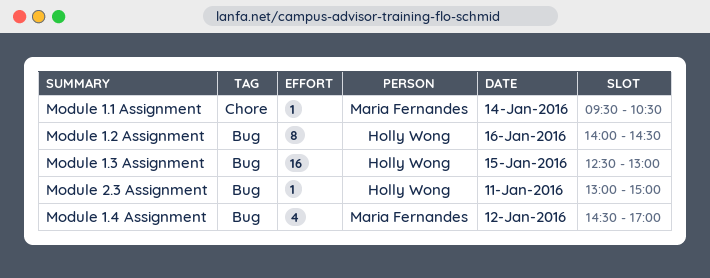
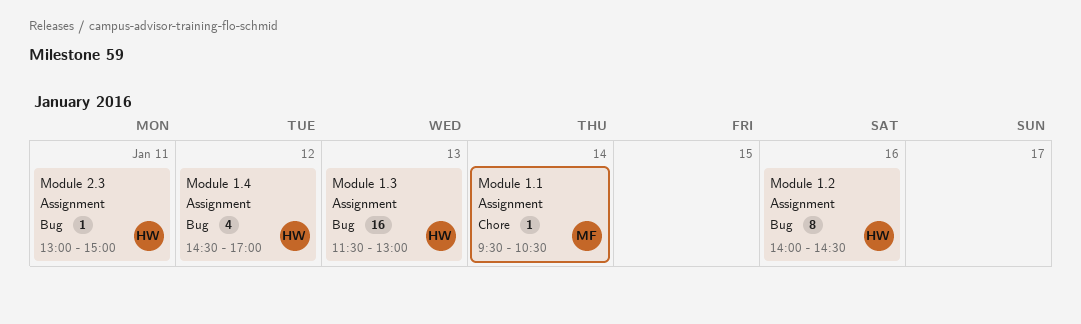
Module 1.3 Assignment, day: Jan 15 -> Jan 13
Module 1.3 Assignment, begins: 12:30 -> 11:30
Module 1.4 Assignment, owner: Maria Fernandes -> Holly Wong

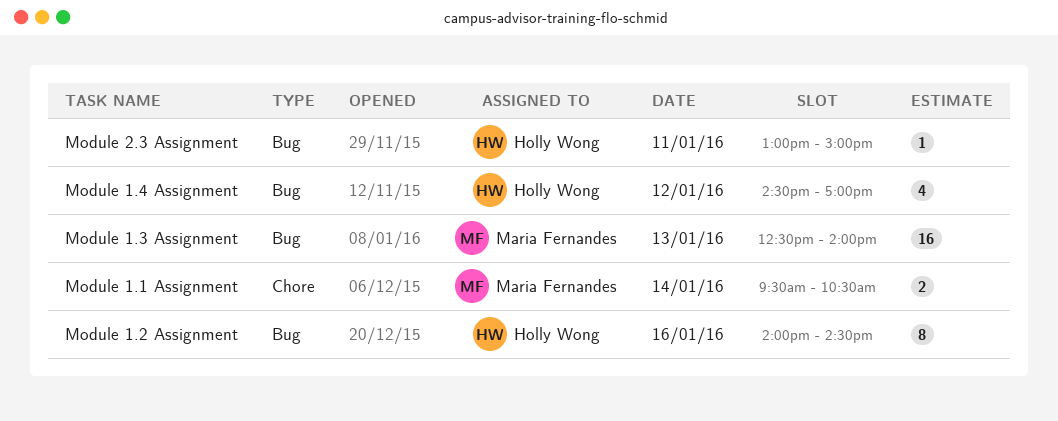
Module 1.1 Assignment, estimate: 1 -> 2
Module 1.3 Assignment, owner: Holly Wong -> Maria Fernandes
Module 1.3 Assignment, begins: 11:30 -> 12:30
Module 1.3 Assignment, ends: 13:00 -> 14:00

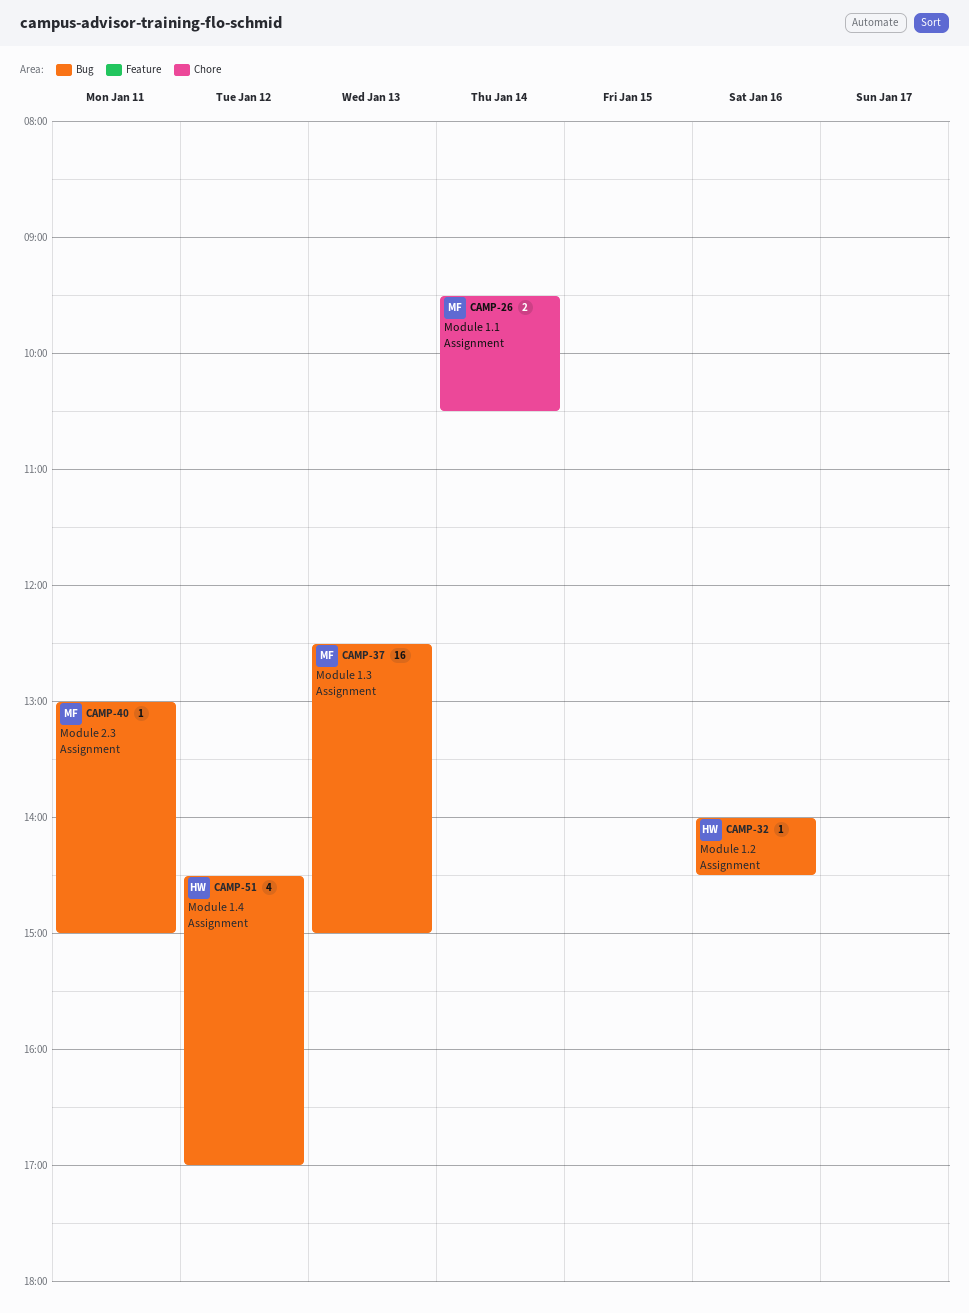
Module 1.2 Assignment, estimate: 8 -> 1
Module 1.3 Assignment, ends: 14:00 -> 15:00
Module 2.3 Assignment, owner: Holly Wong -> Maria Fernandes

